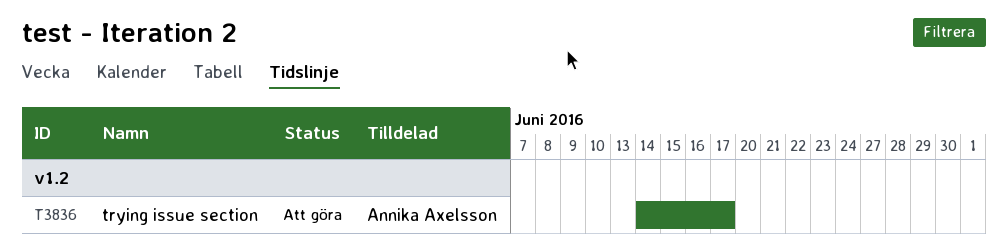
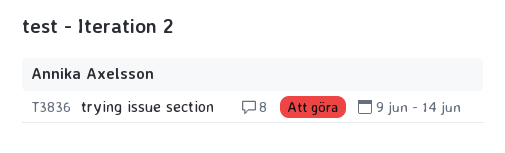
T3836, start: Jun 14 -> Jun 9
T3836, due: Jun 17 -> Jun 14

